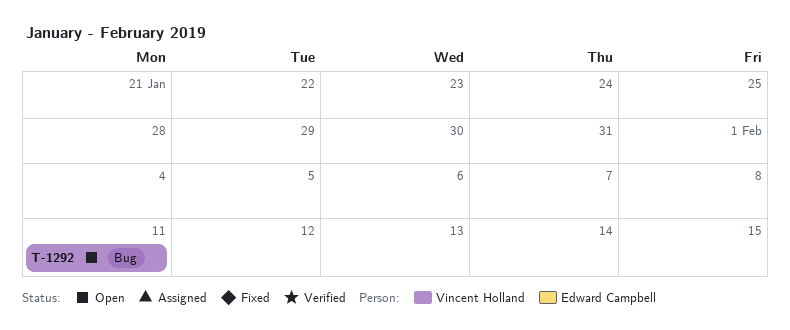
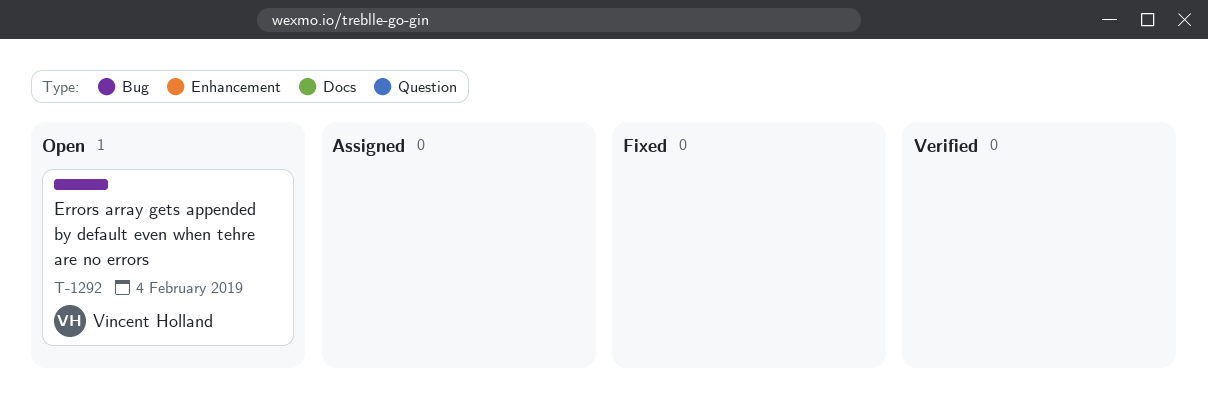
T-1292, due: Feb 11 -> Feb 4

